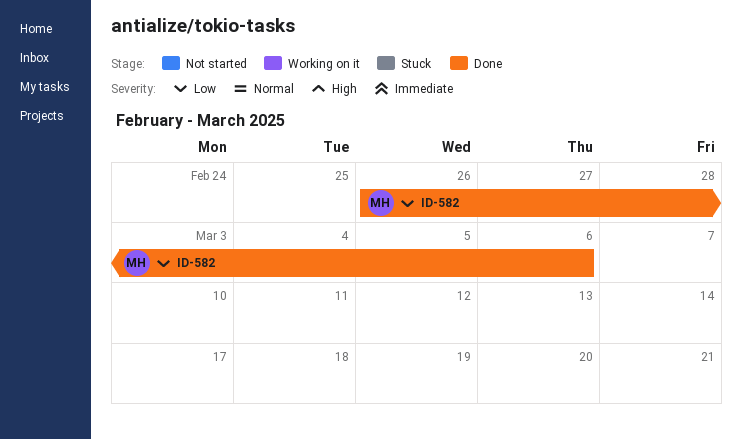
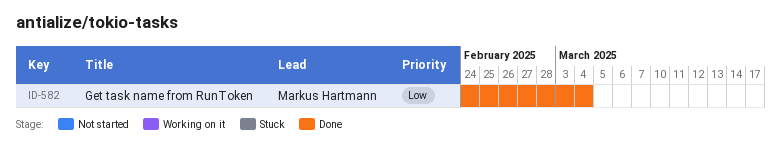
ID-582, start: Feb 26 -> Feb 24
ID-582, due: Mar 6 -> Mar 4

